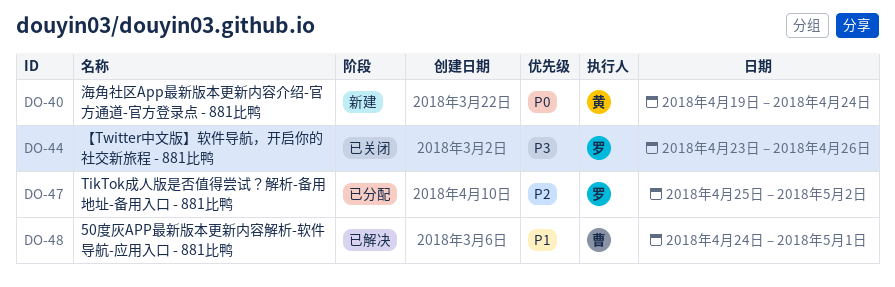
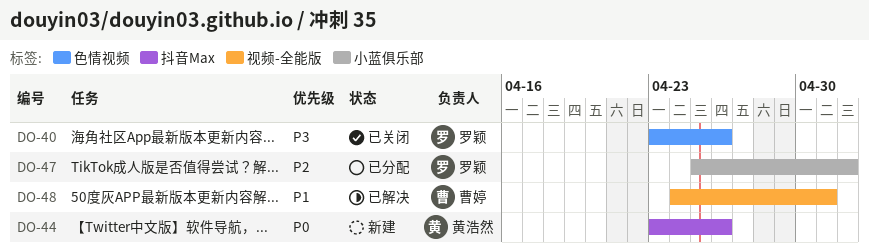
DO-40, status: 新建 -> 已关闭
DO-40, owner: 黄浩然 -> 罗颖
DO-40, priority: P0 -> P3
DO-40, start: Apr 19 -> Apr 23
DO-40, due: Apr 24 -> Apr 26
DO-44, status: 已关闭 -> 新建
DO-44, owner: 罗颖 -> 黄浩然
DO-44, priority: P3 -> P0

